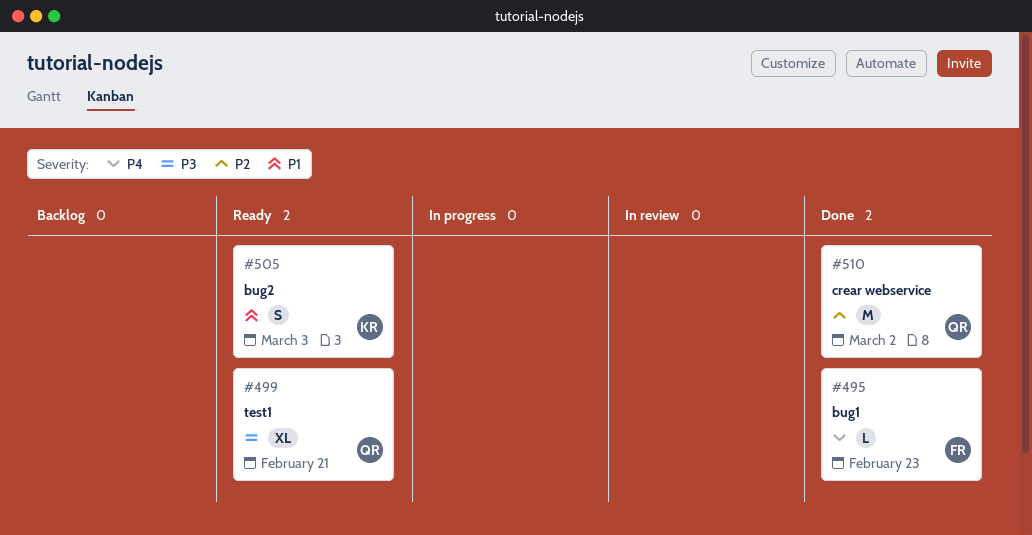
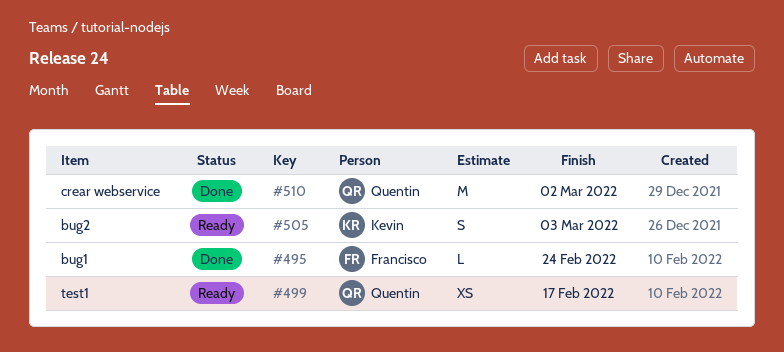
#495, due: Feb 23 -> Feb 24
#499, estimate: XL -> XS
#499, due: Feb 21 -> Feb 17

